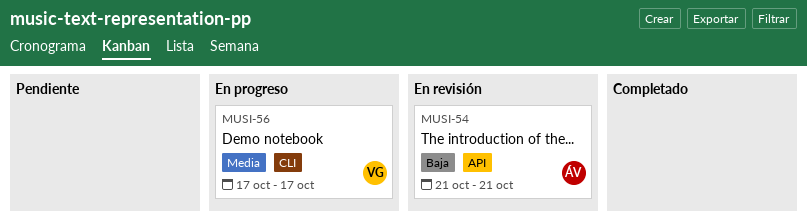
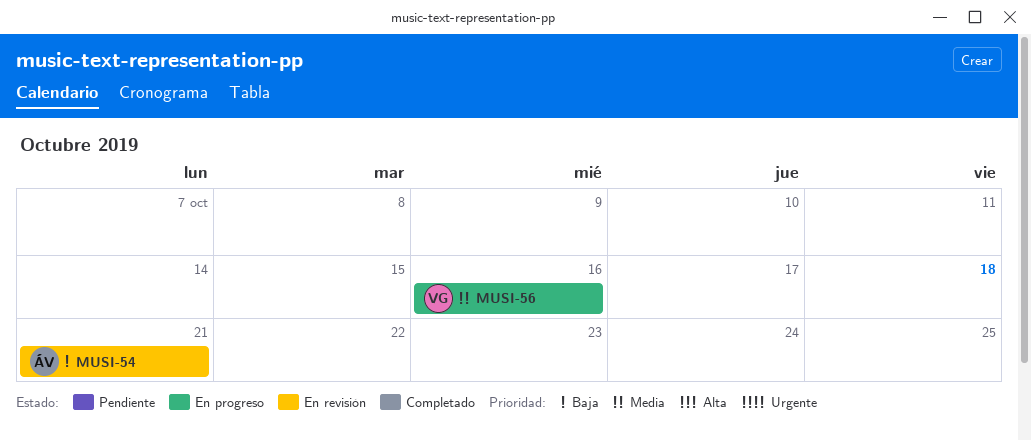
MUSI-56, start: Oct 17 -> Oct 16
MUSI-56, due: Oct 17 -> Oct 16

